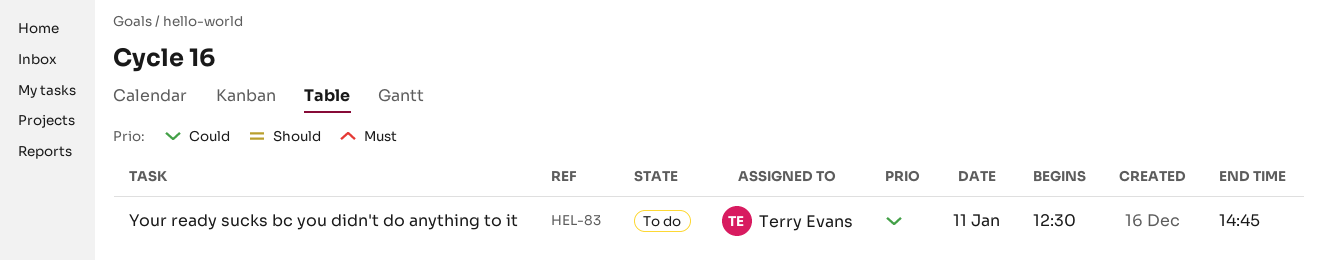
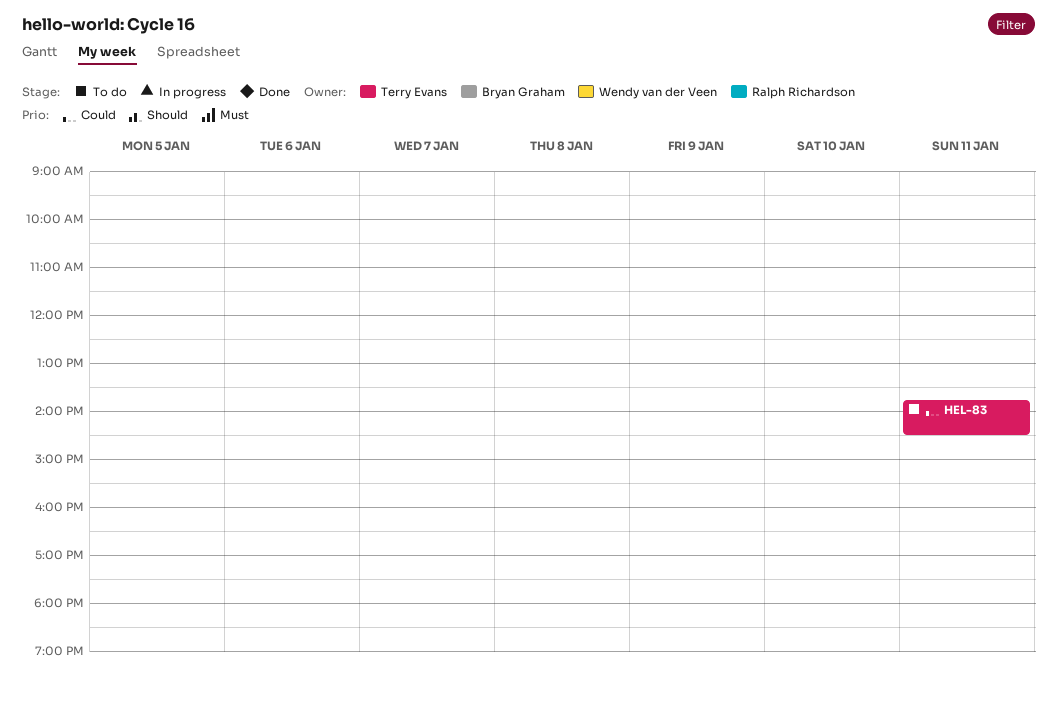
HEL-83, begins: 12:30 -> 13:45
HEL-83, ends: 14:45 -> 14:30

